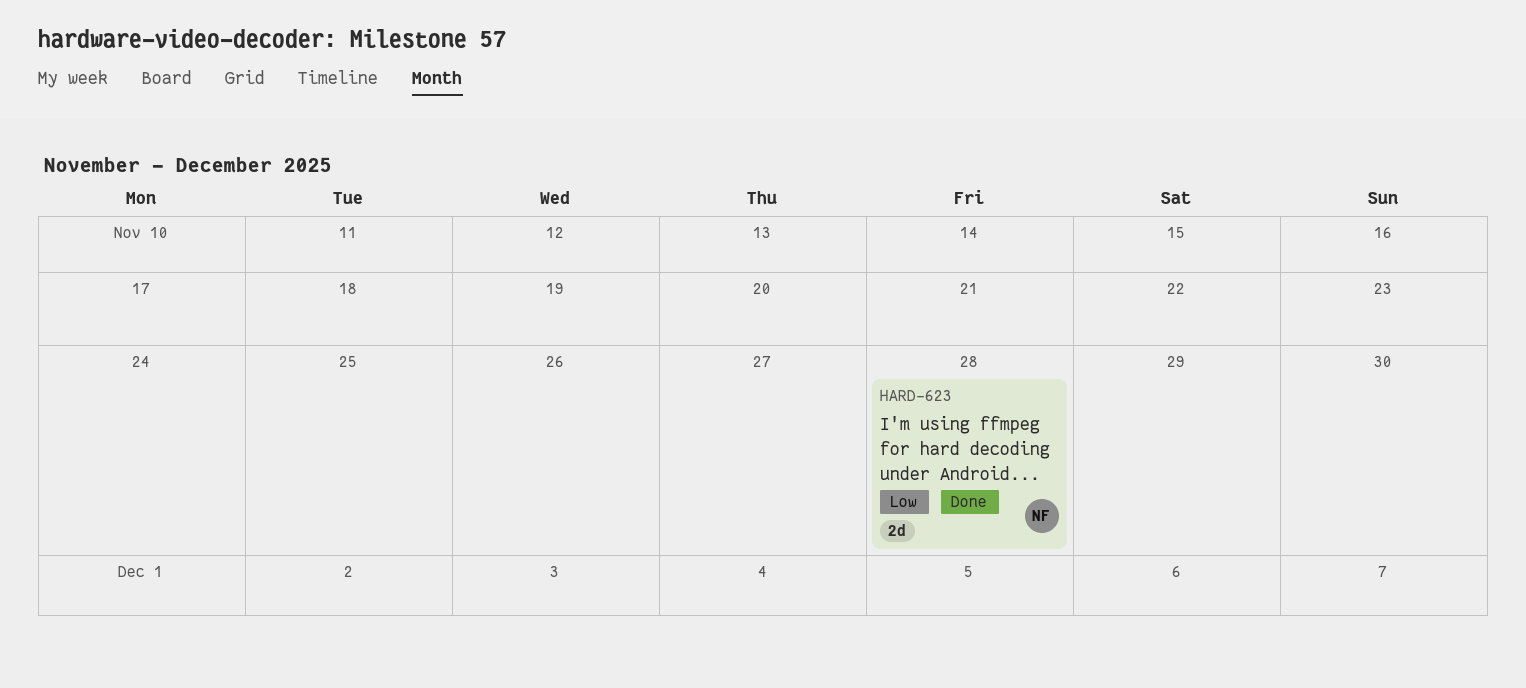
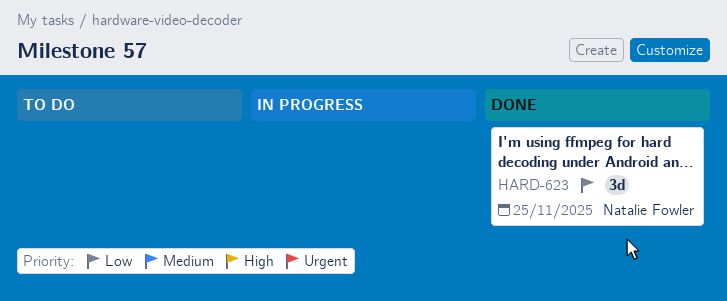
HARD-623, estimate: 2d -> 3d
HARD-623, due: Nov 28 -> Nov 25

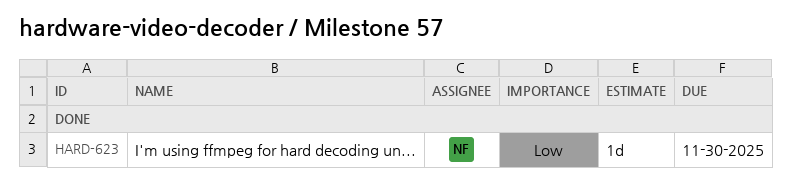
HARD-623, estimate: 3d -> 1d
HARD-623, due: Nov 25 -> Nov 30

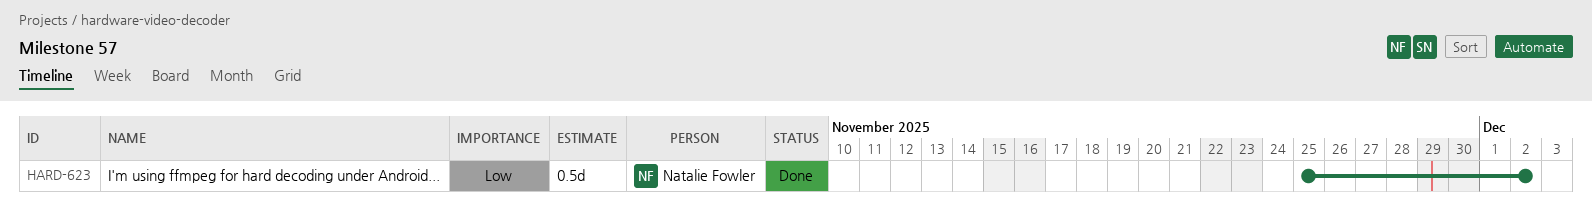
HARD-623, estimate: 1d -> 0.5d
HARD-623, due: Nov 30 -> Dec 2

